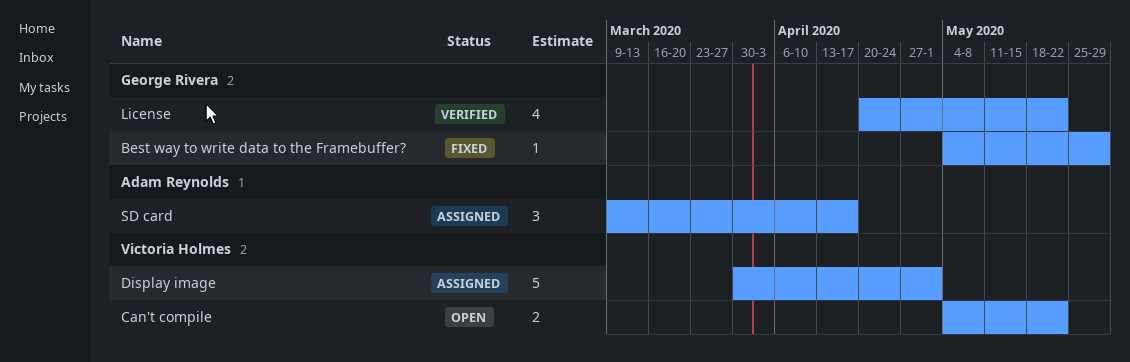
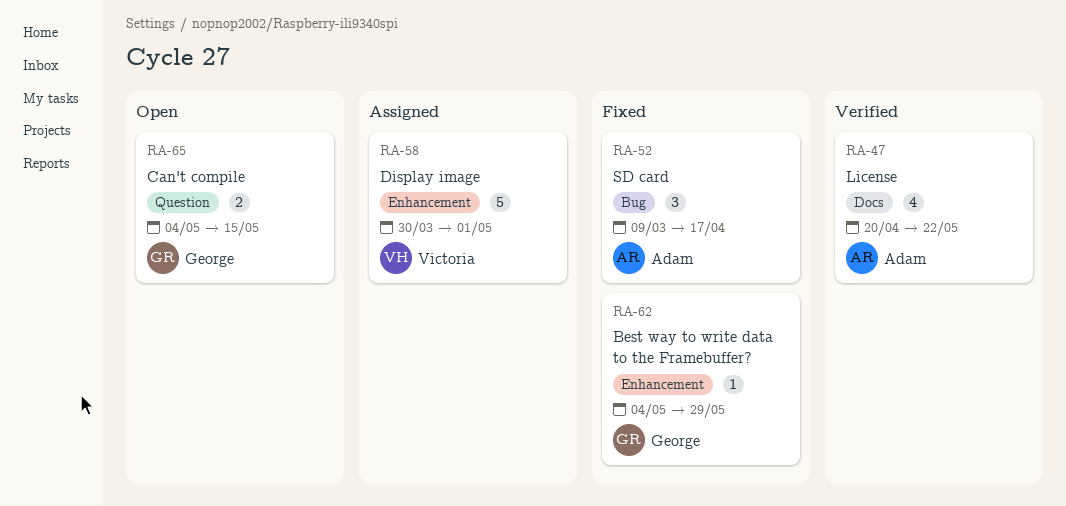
License, owner: George Rivera -> Adam Reynolds
SD card, status: Assigned -> Fixed
Сan't compile, owner: Victoria Holmes -> George Rivera
Сan't compile, due: May 22 -> May 15

